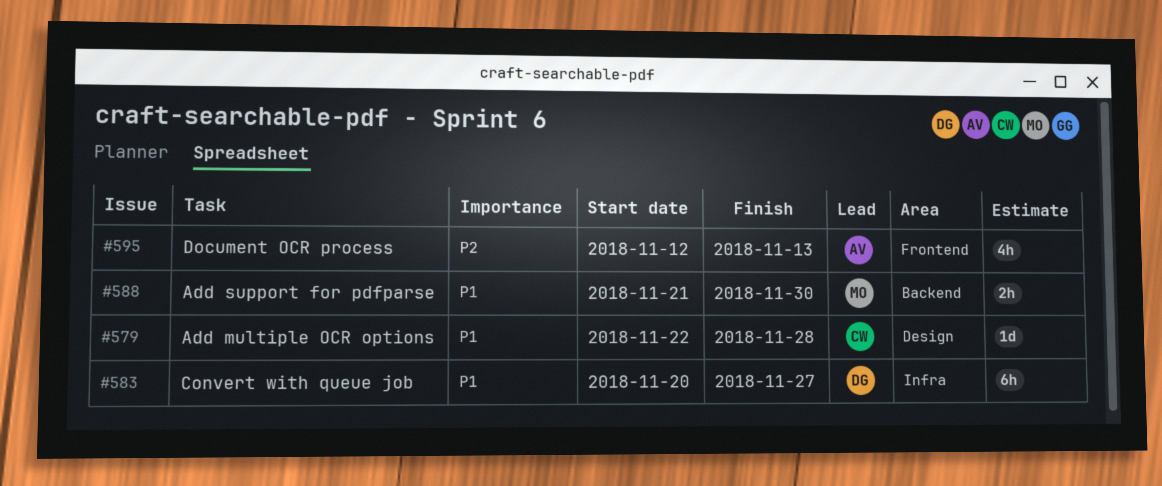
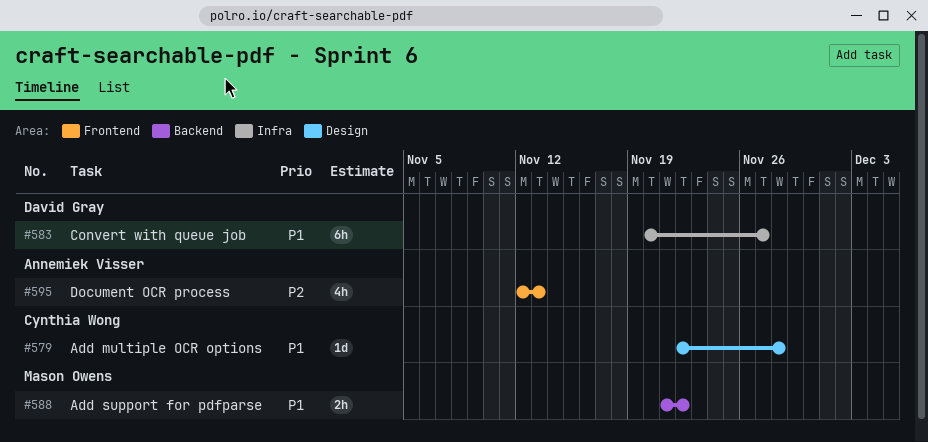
#588, due: Nov 30 -> Nov 22

